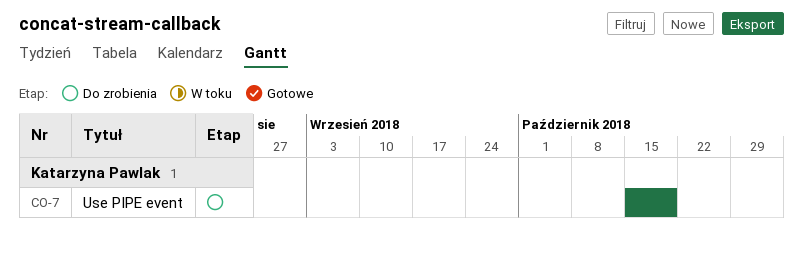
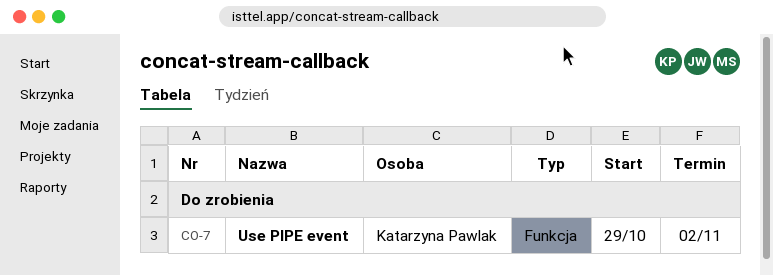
CO-7, start: Oct 15 -> Oct 29
CO-7, due: Oct 19 -> Nov 2

